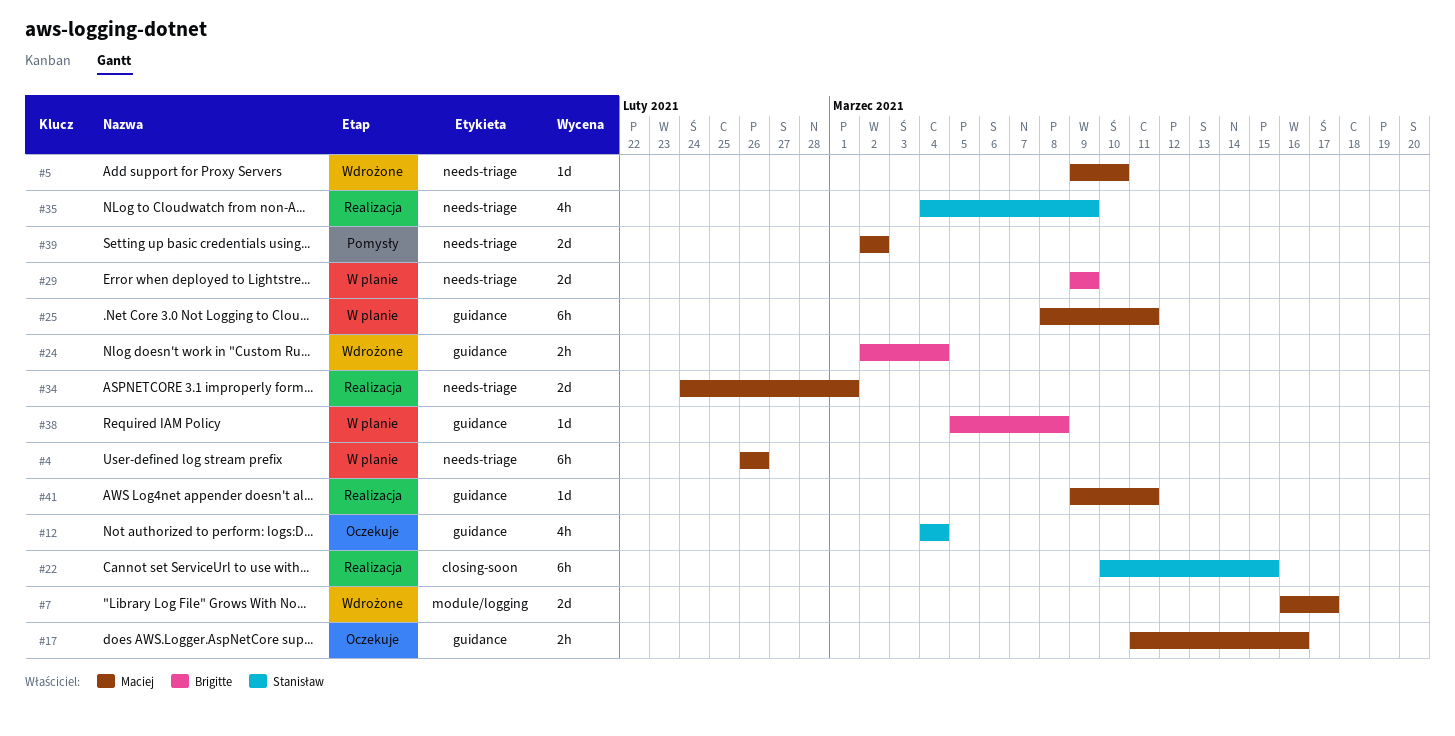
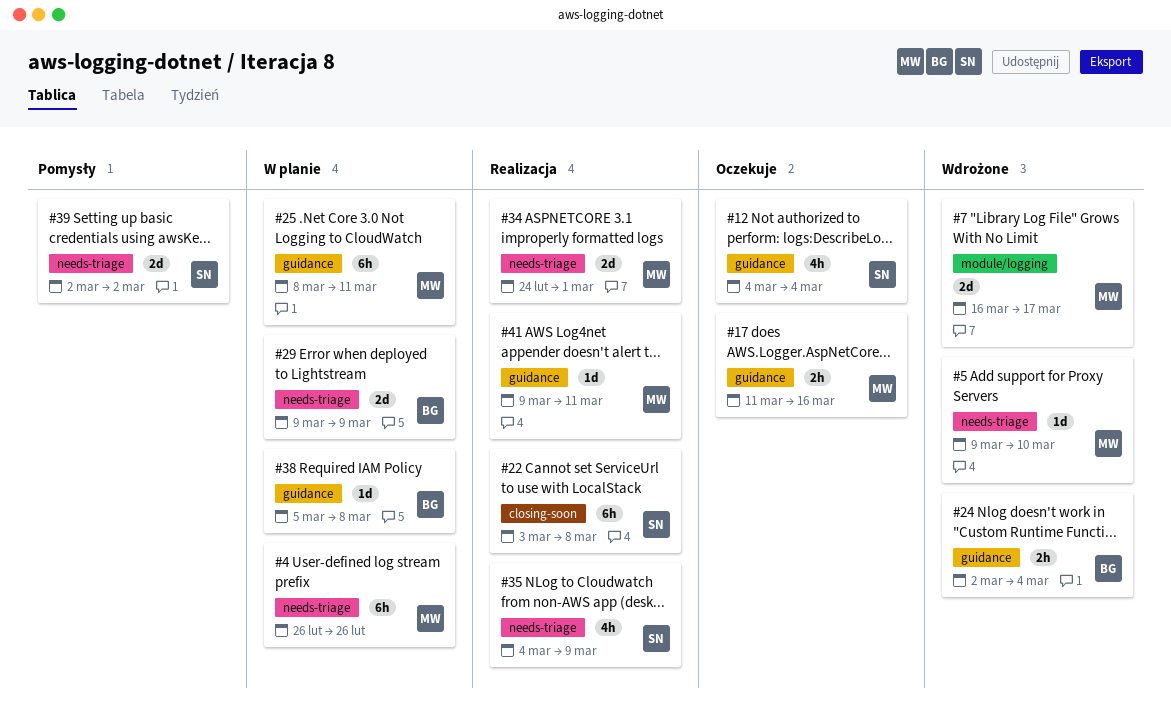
#22, start: Mar 10 -> Mar 3
#22, due: Mar 15 -> Mar 8
#39, owner: Maciej -> Stanisław

